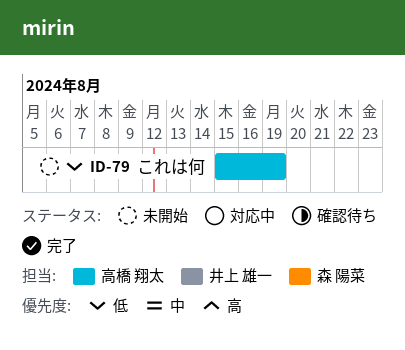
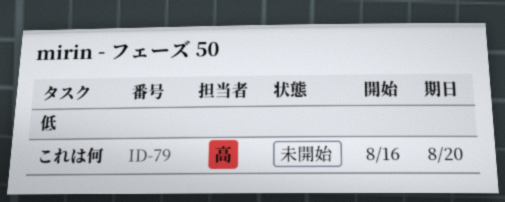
ID-79, start: Aug 15 -> Aug 16
ID-79, due: Aug 19 -> Aug 20

